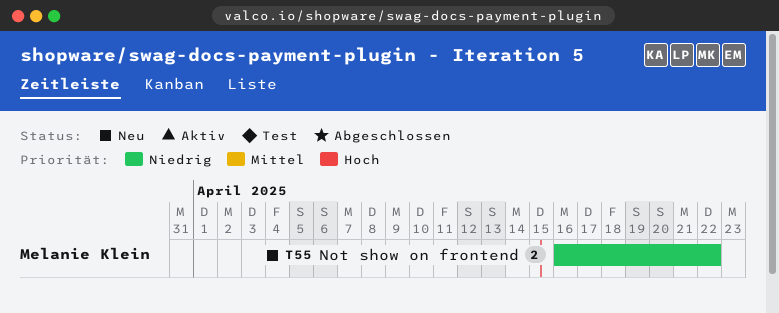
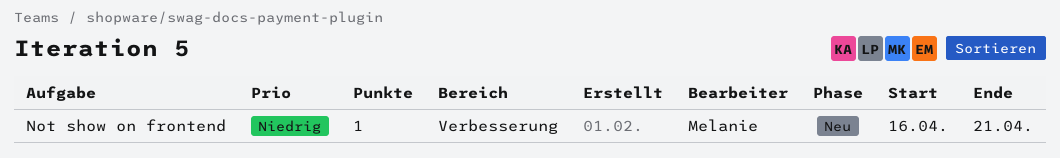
Not show on frontend, estimate: 2 -> 1
Not show on frontend, due: Apr 22 -> Apr 21

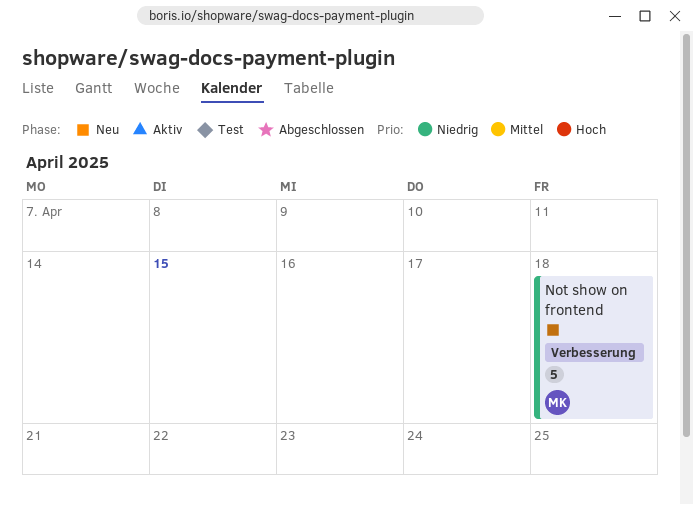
Not show on frontend, estimate: 1 -> 5
Not show on frontend, due: Apr 21 -> Apr 18

